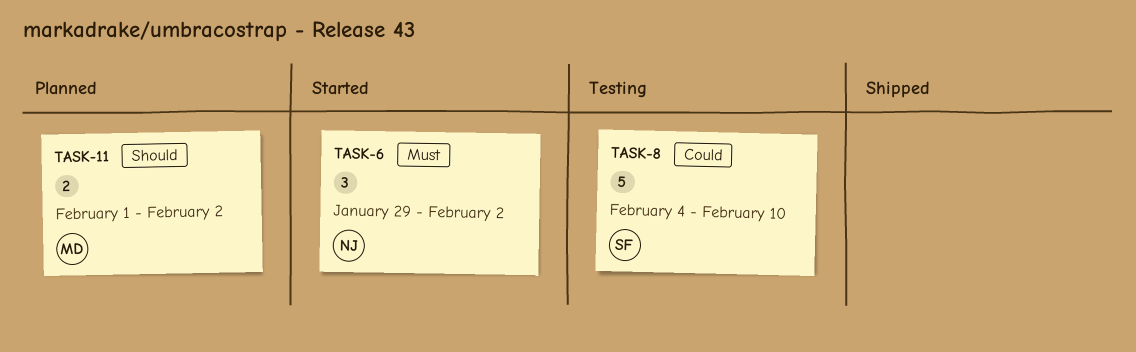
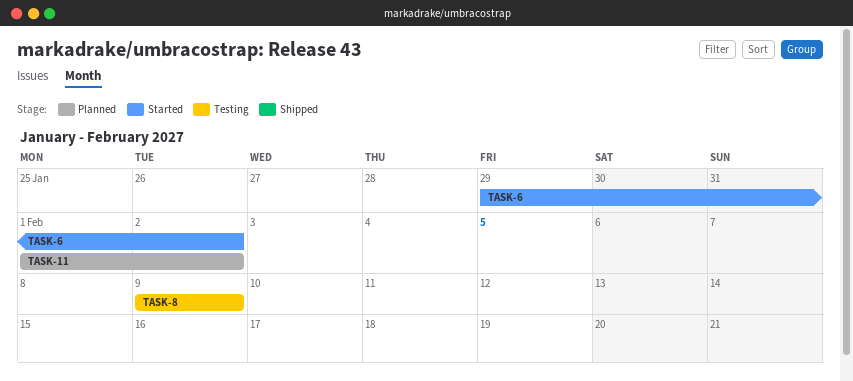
TASK-8, start: Feb 4 -> Feb 9
TASK-8, due: Feb 10 -> Feb 9

